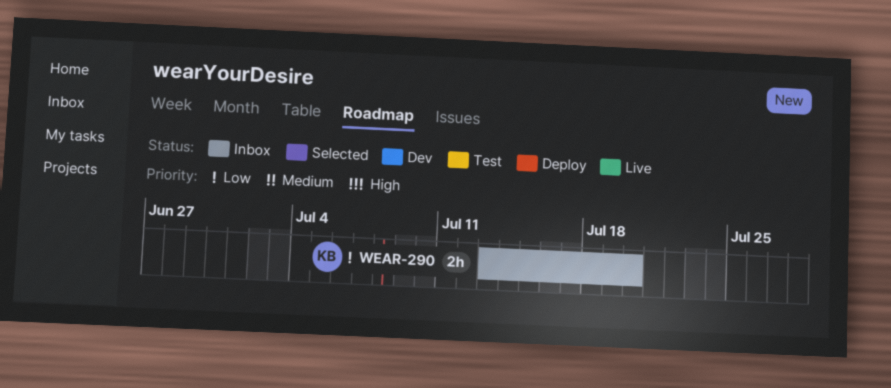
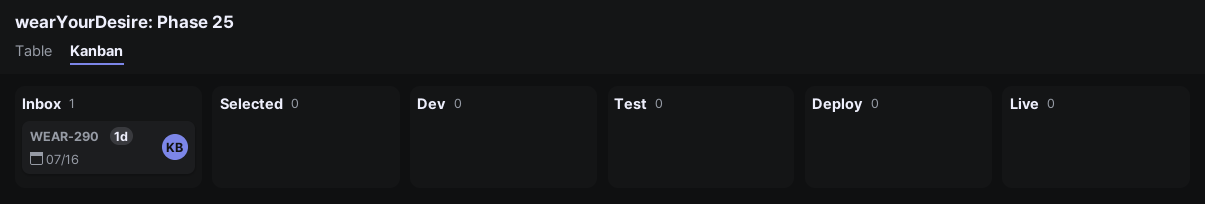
WEAR-290, estimate: 2h -> 1d
WEAR-290, due: Jul 20 -> Jul 16

